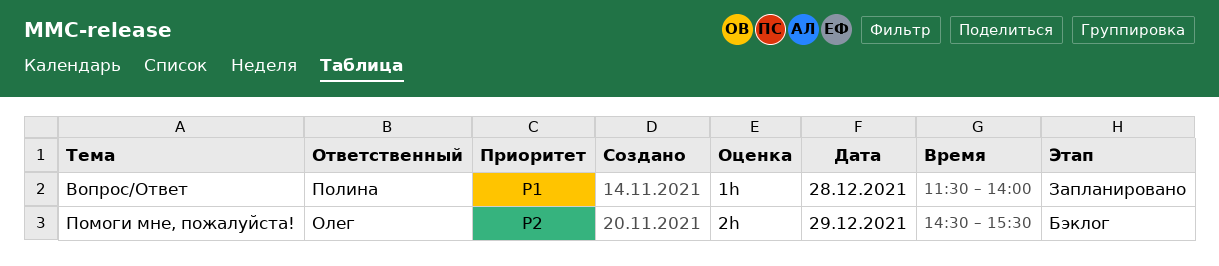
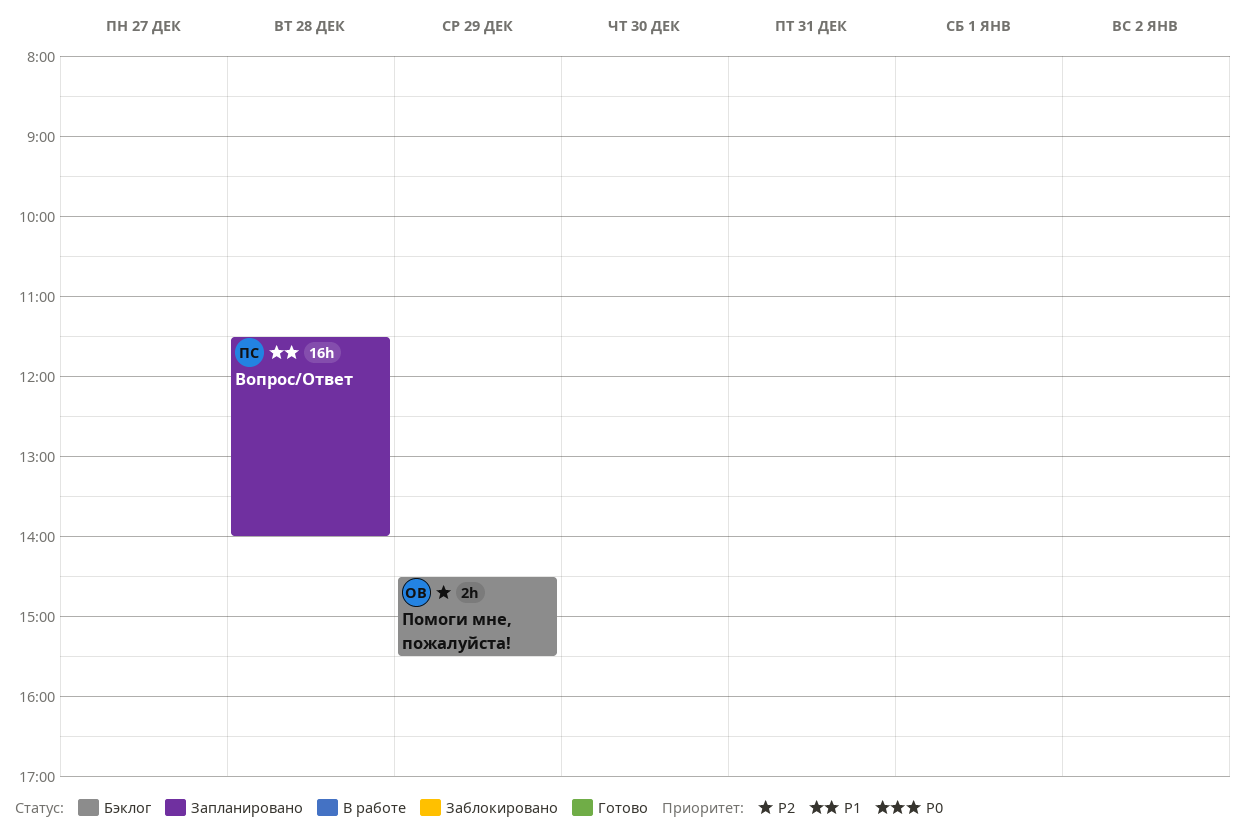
Вопрос/Ответ, estimate: 1h -> 16h

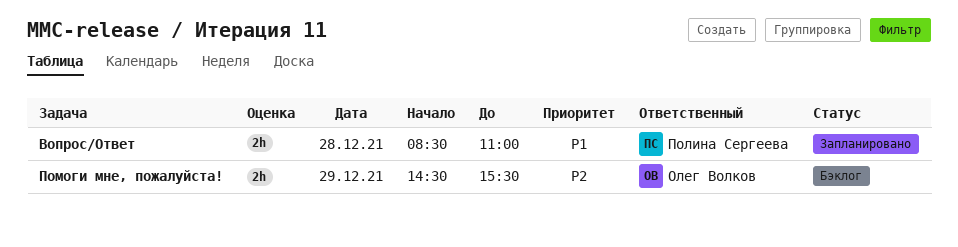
Вопрос/Ответ, estimate: 16h -> 2h
Вопрос/Ответ, begins: 11:30 -> 08:30
Вопрос/Ответ, ends: 14:00 -> 11:00

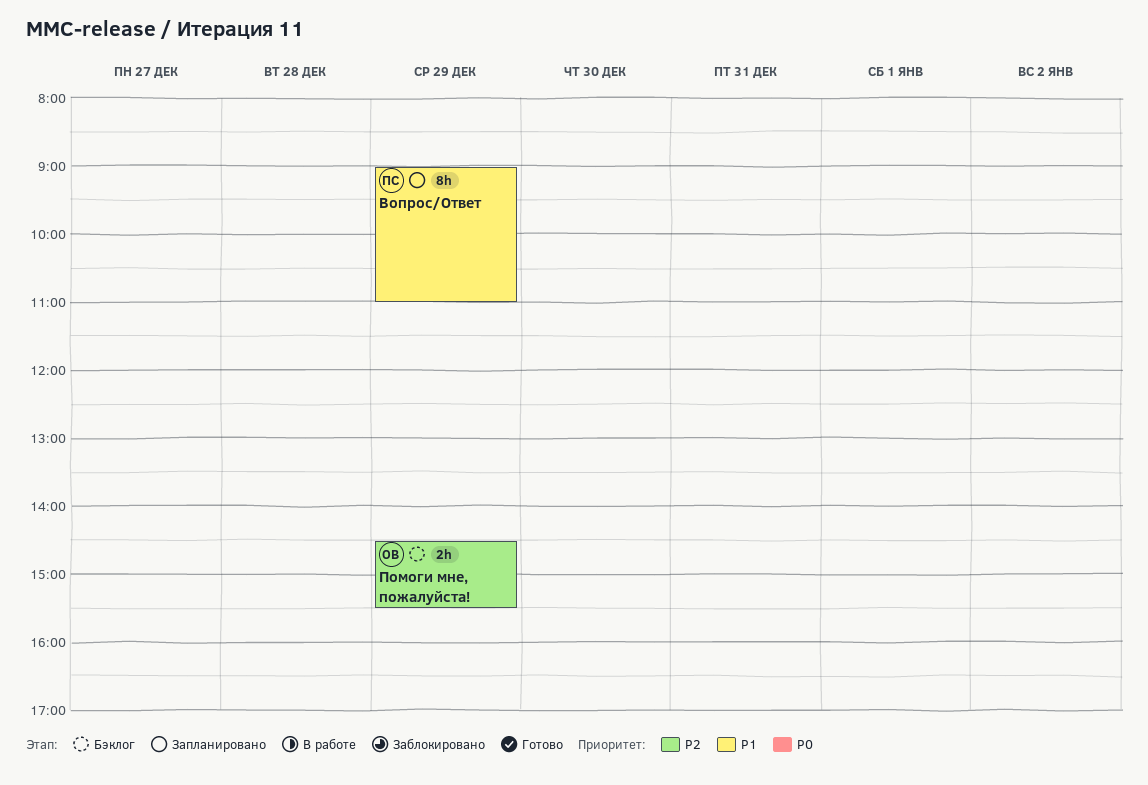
Вопрос/Ответ, estimate: 2h -> 8h
Вопрос/Ответ, day: Dec 28 -> Dec 29
Вопрос/Ответ, begins: 08:30 -> 09:00

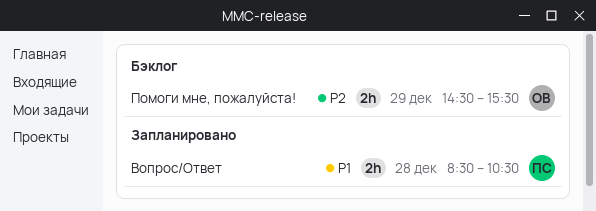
Вопрос/Ответ, estimate: 8h -> 2h
Вопрос/Ответ, day: Dec 29 -> Dec 28
Вопрос/Ответ, begins: 09:00 -> 08:30
Вопрос/Ответ, ends: 11:00 -> 10:30

